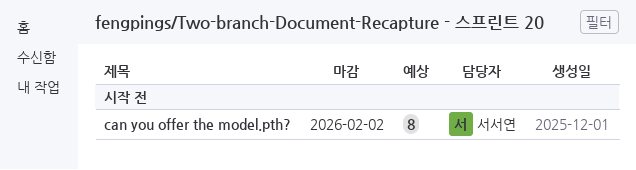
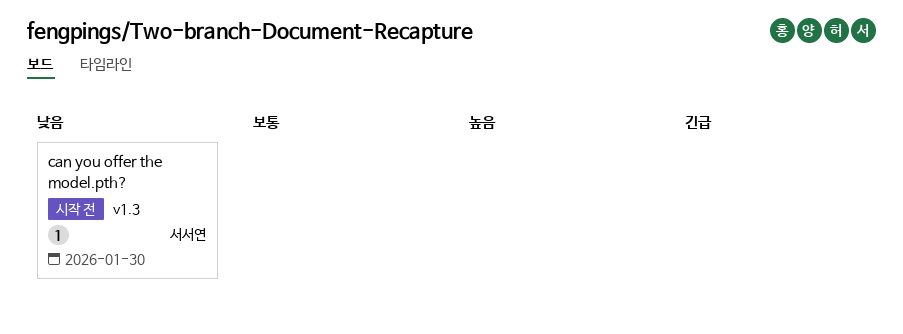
can you offer the model.pth?, estimate: 8 -> 1
can you offer the model.pth?, due: Feb 2 -> Jan 30

